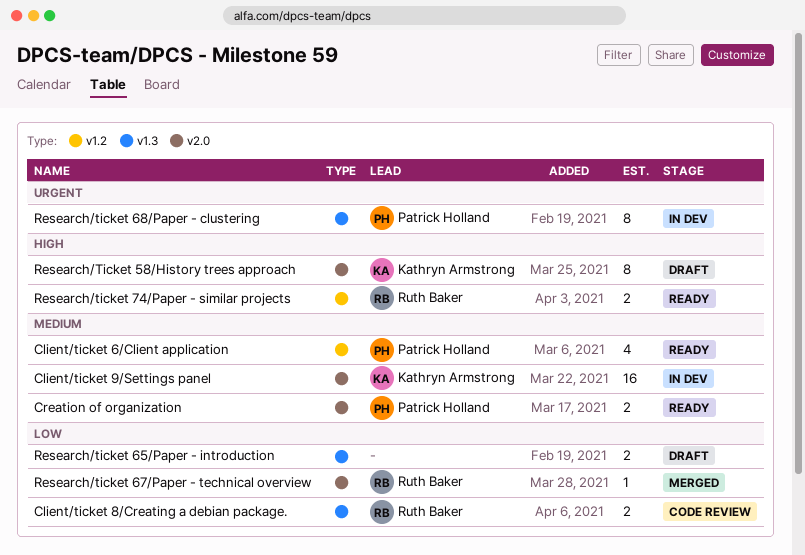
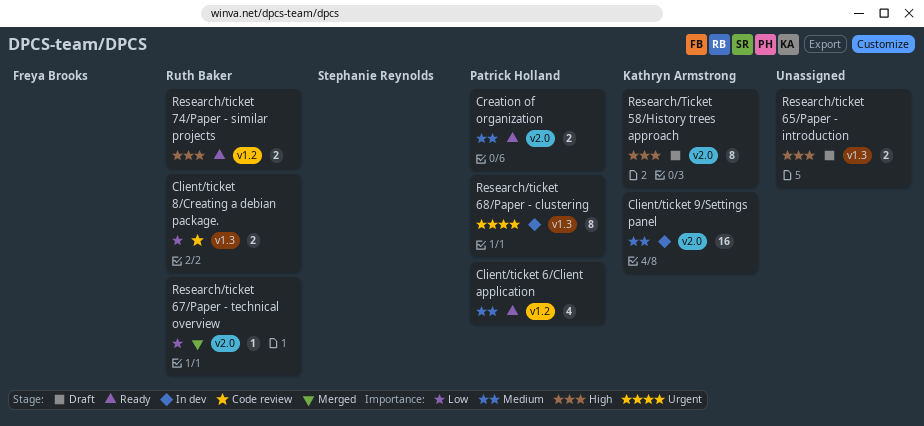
Research/ticket 65/Paper - introduction, priority: Low -> High

